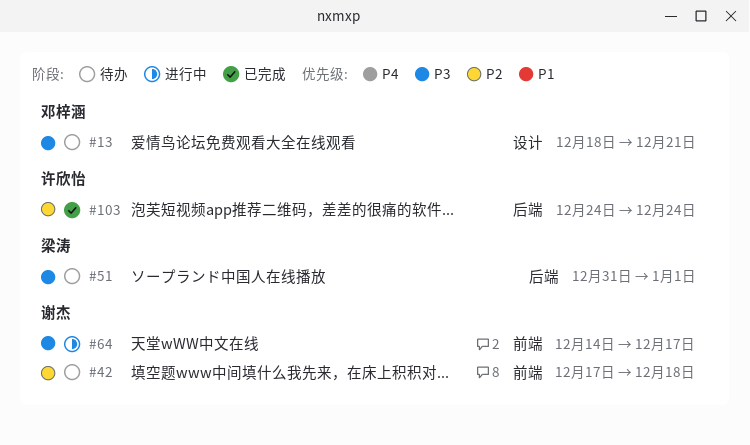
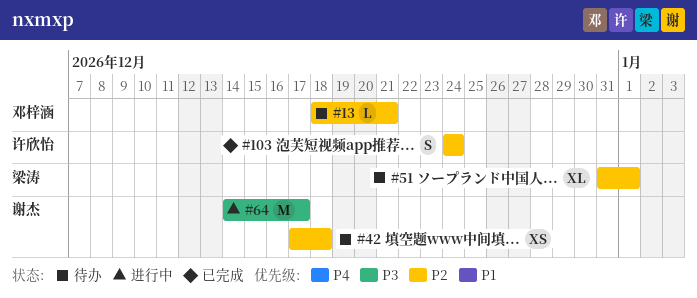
#13, priority: P3 -> P2
#51, priority: P3 -> P2

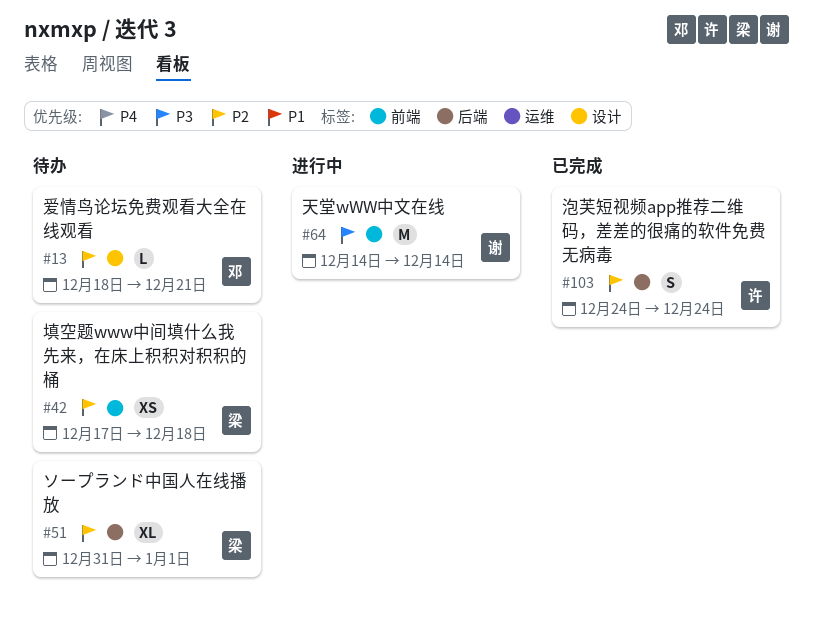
#42, owner: 谢杰 -> 梁涛
#64, due: Dec 17 -> Dec 14

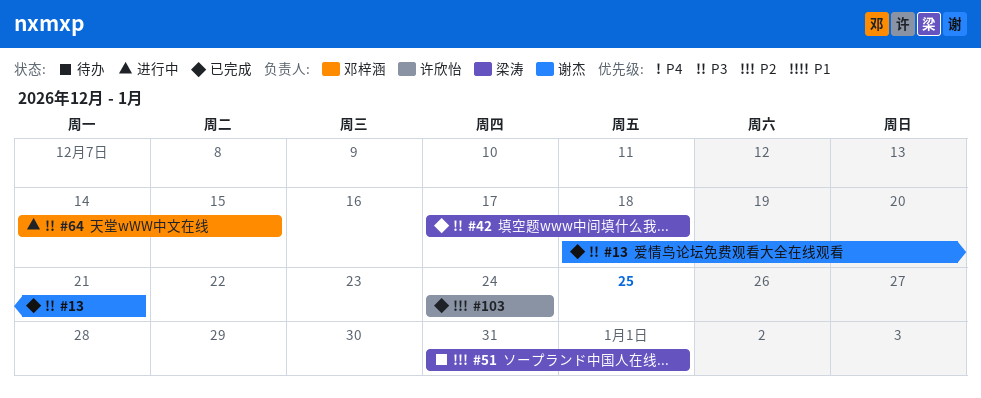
#13, status: 待办 -> 已完成
#13, owner: 邓梓涵 -> 谢杰
#13, priority: P2 -> P3
#42, status: 待办 -> 已完成
#42, priority: P2 -> P3
#64, owner: 谢杰 -> 邓梓涵
#64, due: Dec 14 -> Dec 15

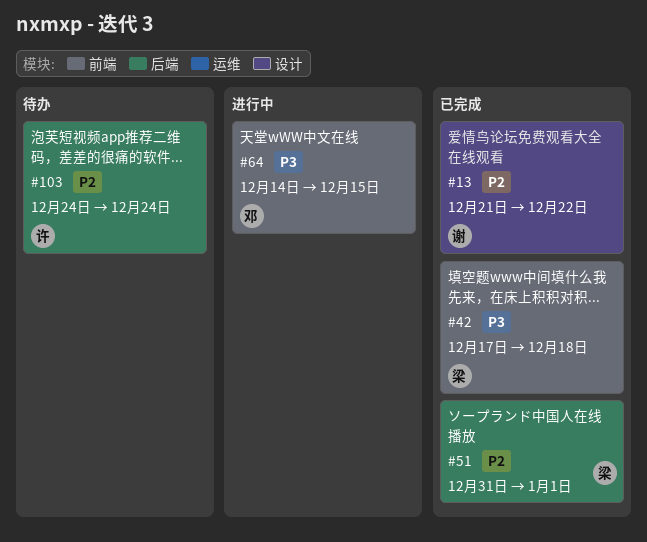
#13, priority: P3 -> P2
#13, start: Dec 18 -> Dec 21
#13, due: Dec 21 -> Dec 22
#51, status: 待办 -> 已完成
#103, status: 已完成 -> 待办

